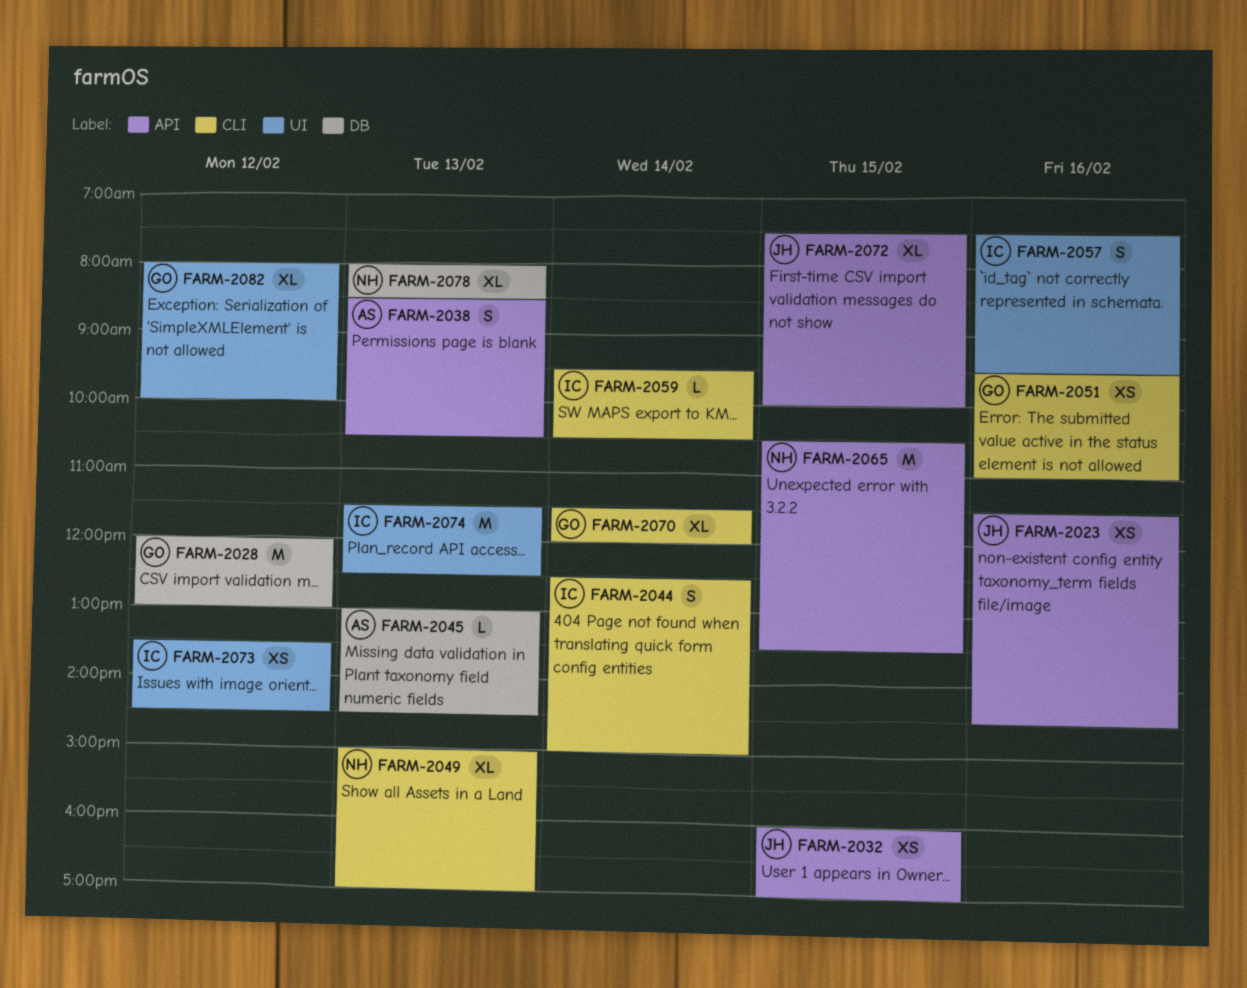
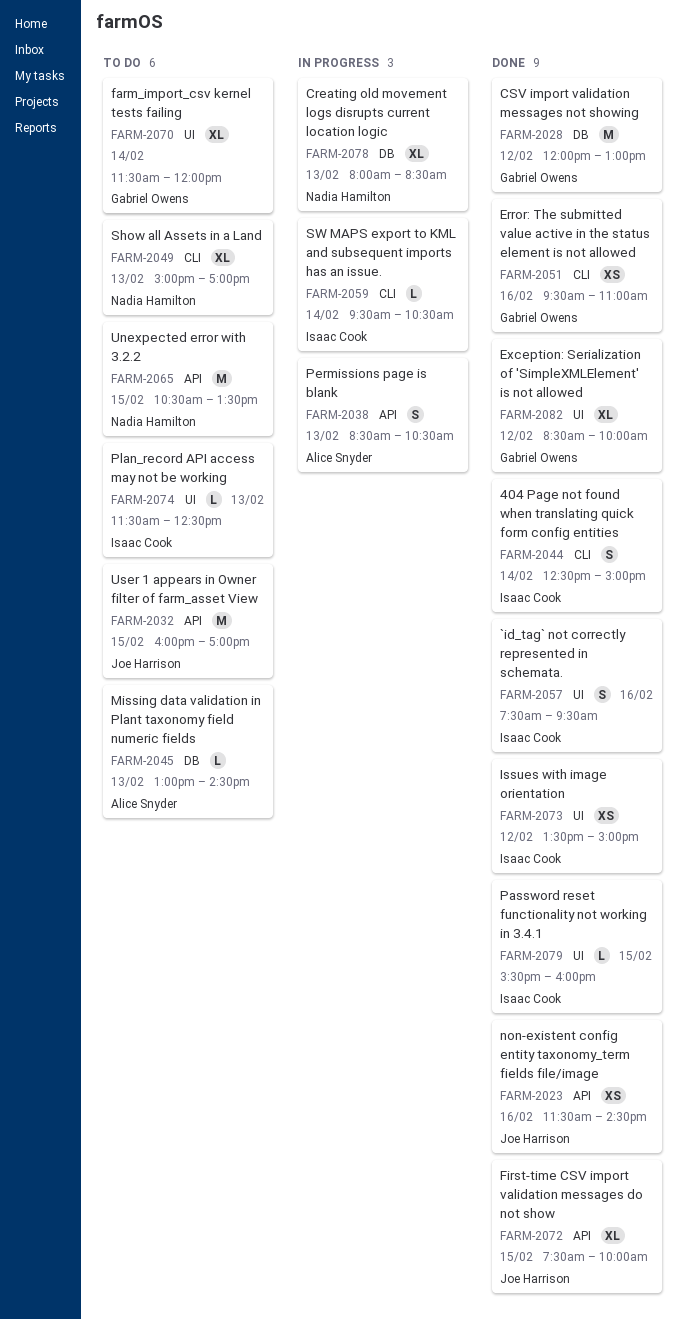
FARM-2032, estimate: XS -> M
FARM-2070, label: CLI -> UI
FARM-2073, ends: 14:30 -> 15:00
FARM-2074, estimate: M -> L
FARM-2079: none -> present
FARM-2082, begins: 08:00 -> 08:30

